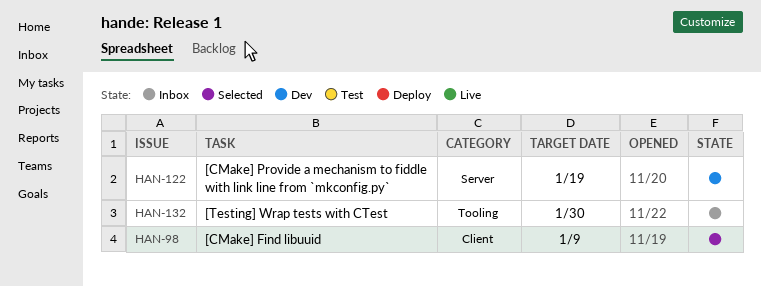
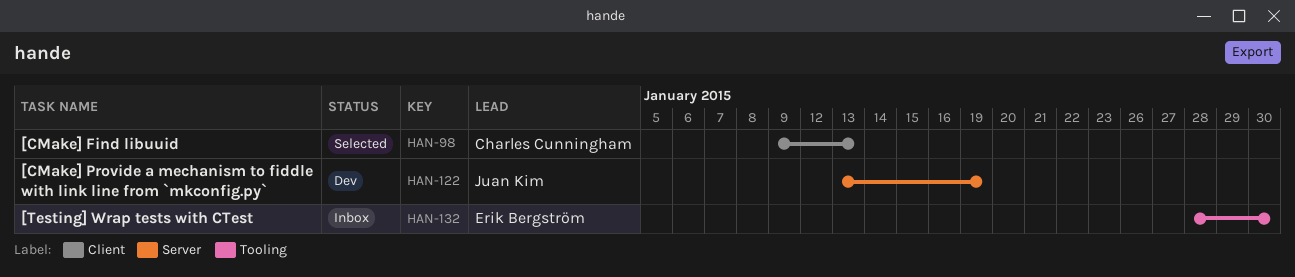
HAN-98, due: Jan 9 -> Jan 13

